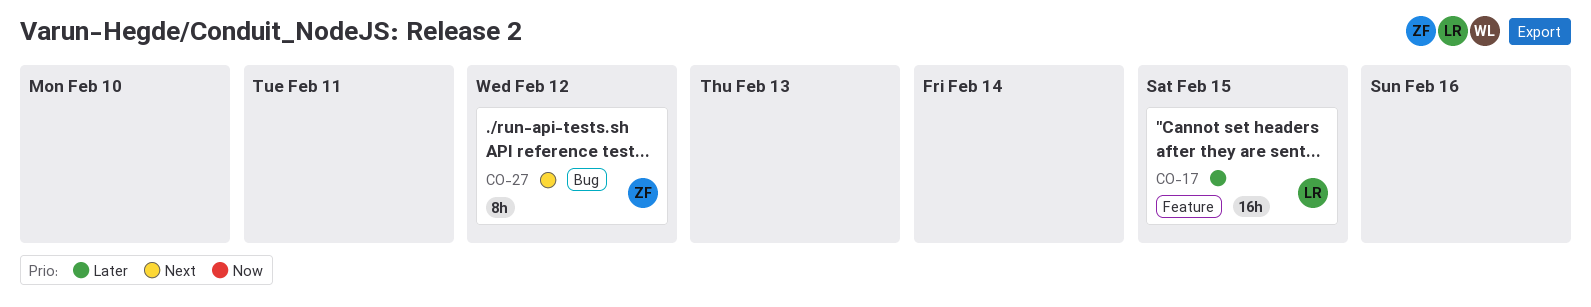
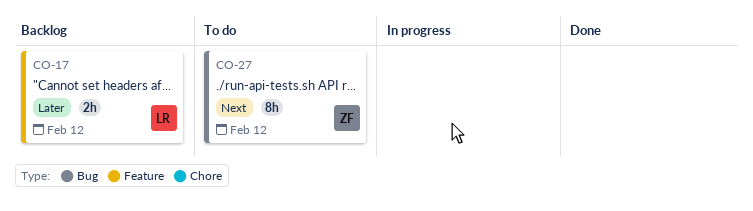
CO-17, estimate: 16h -> 2h
CO-17, due: Feb 15 -> Feb 12

